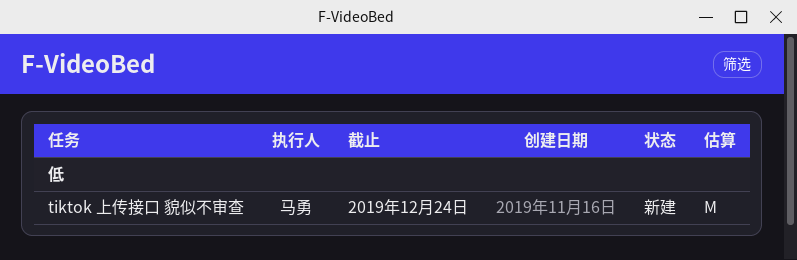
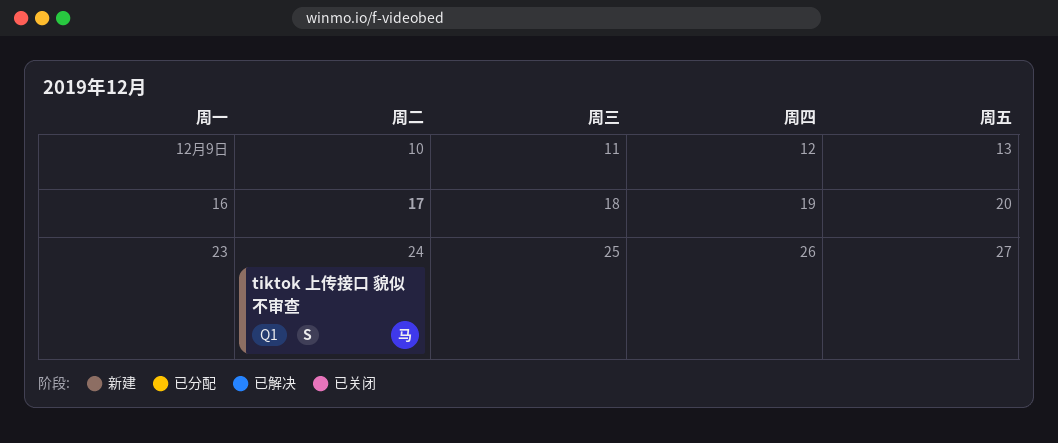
tiktok 上传接口 貌似不审查, estimate: M -> S

